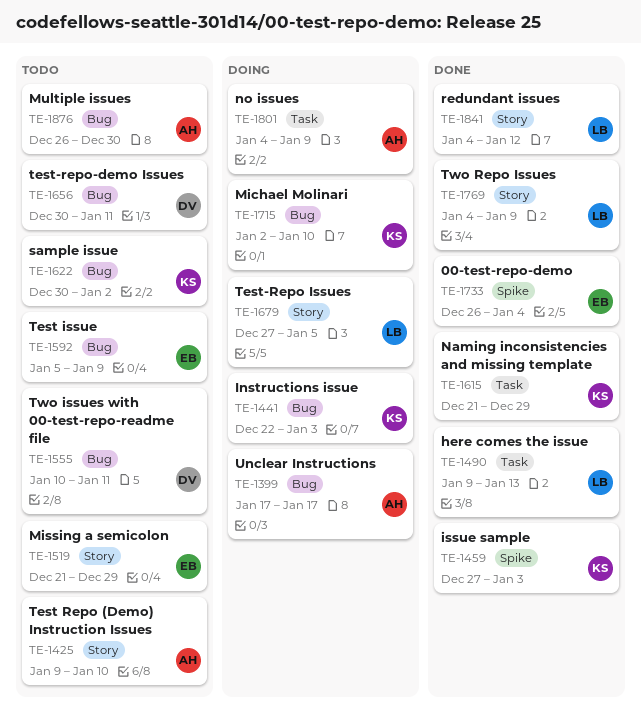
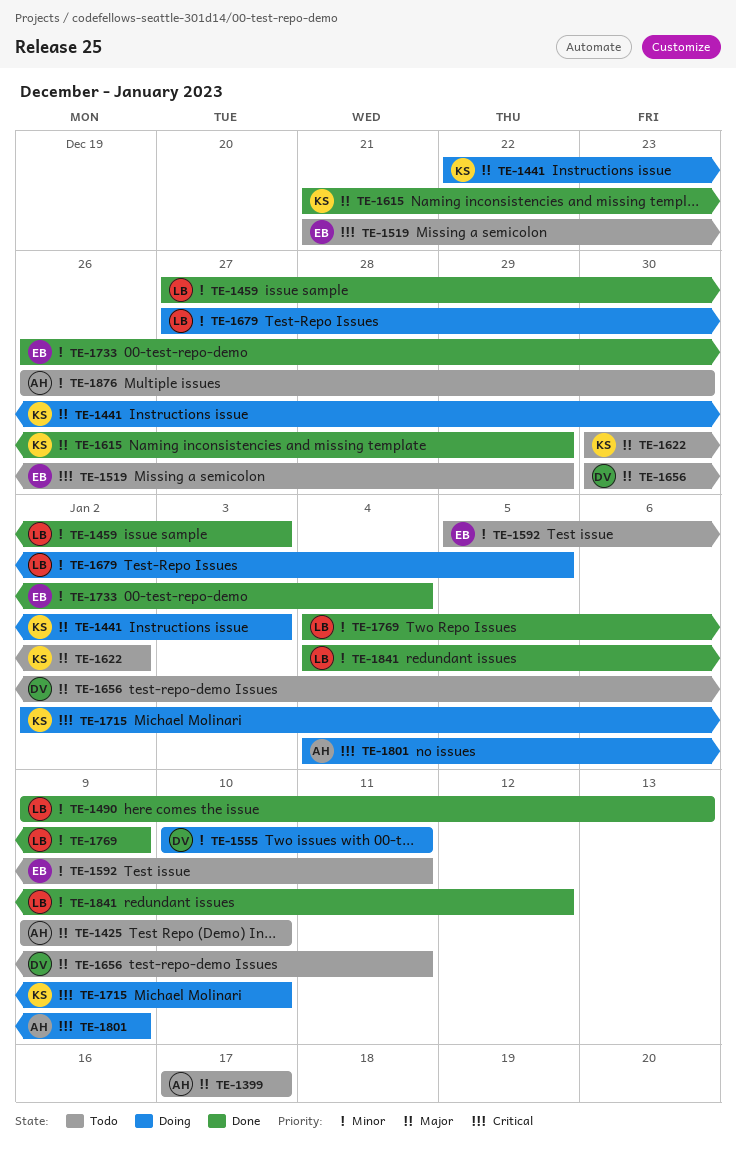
TE-1399, status: Doing -> Todo
TE-1459, owner: KS -> LB
TE-1555, status: Todo -> Doing
TE-1592, due: Jan 9 -> Jan 11

